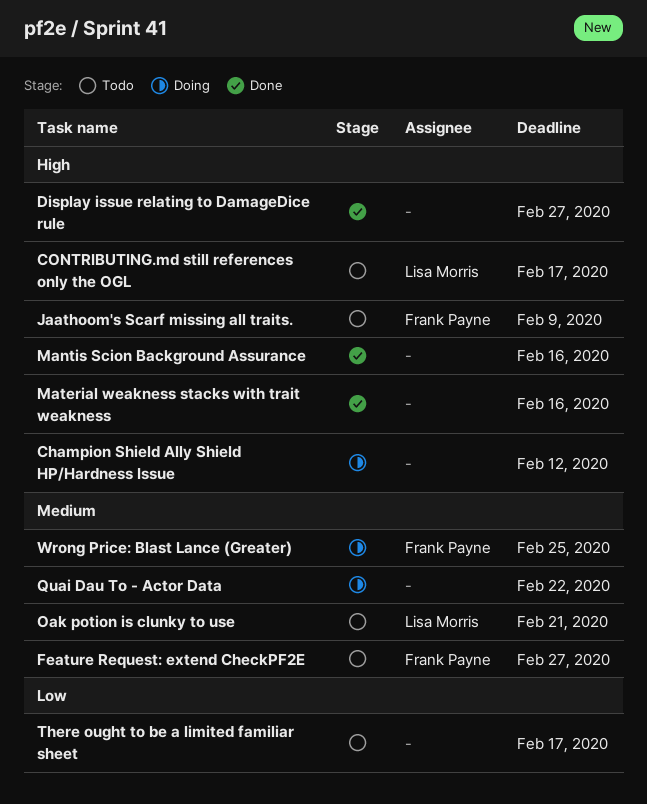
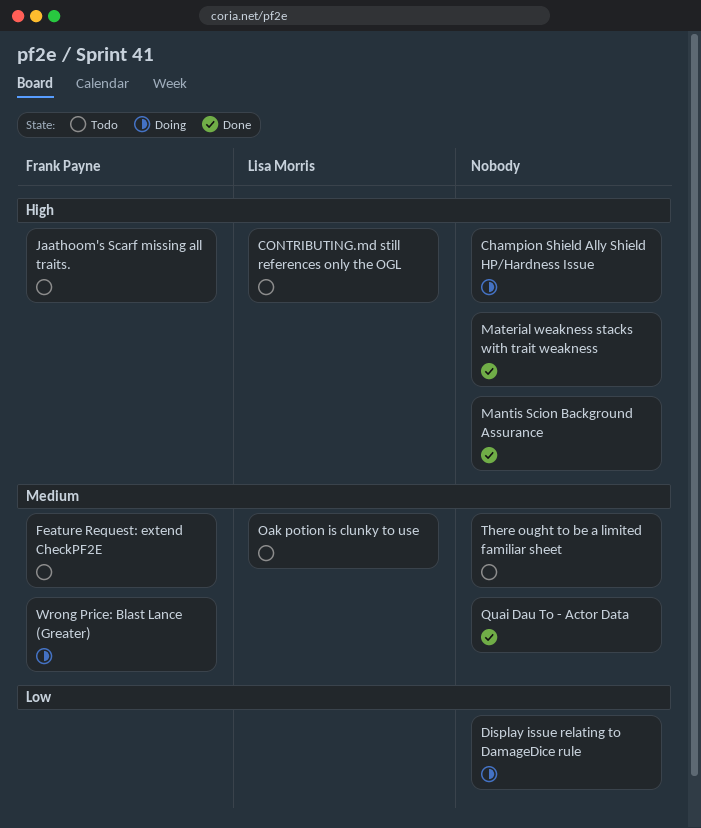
Display issue relating to DamageDice rule, status: Done -> Doing
Display issue relating to DamageDice rule, priority: High -> Low
Quai Dau To - Actor Data, status: Doing -> Done
There ought to be a limited familiar sheet, priority: Low -> Medium

